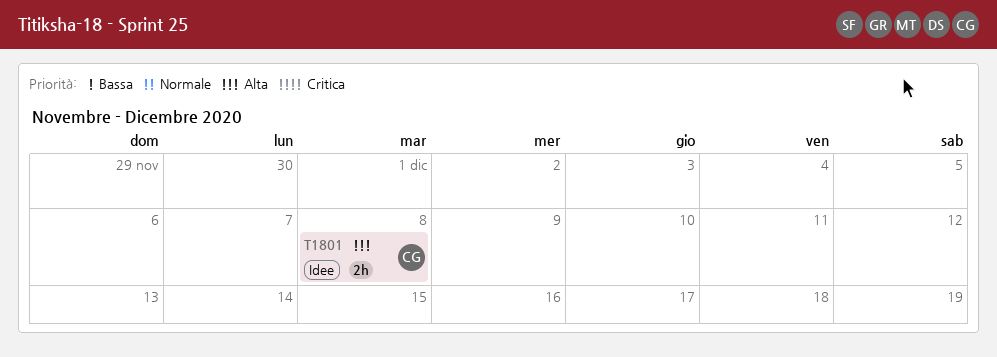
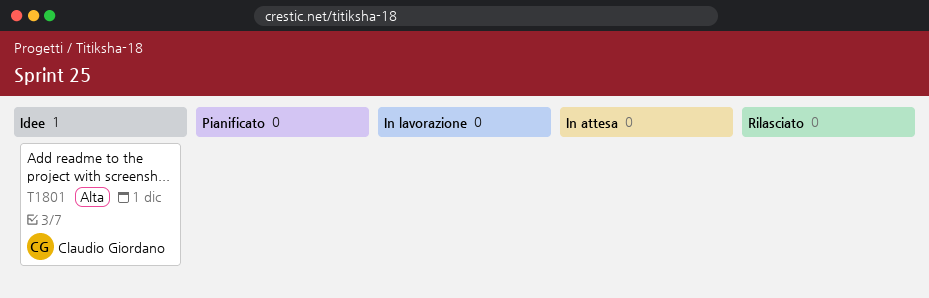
T1801, due: Dec 8 -> Dec 1

